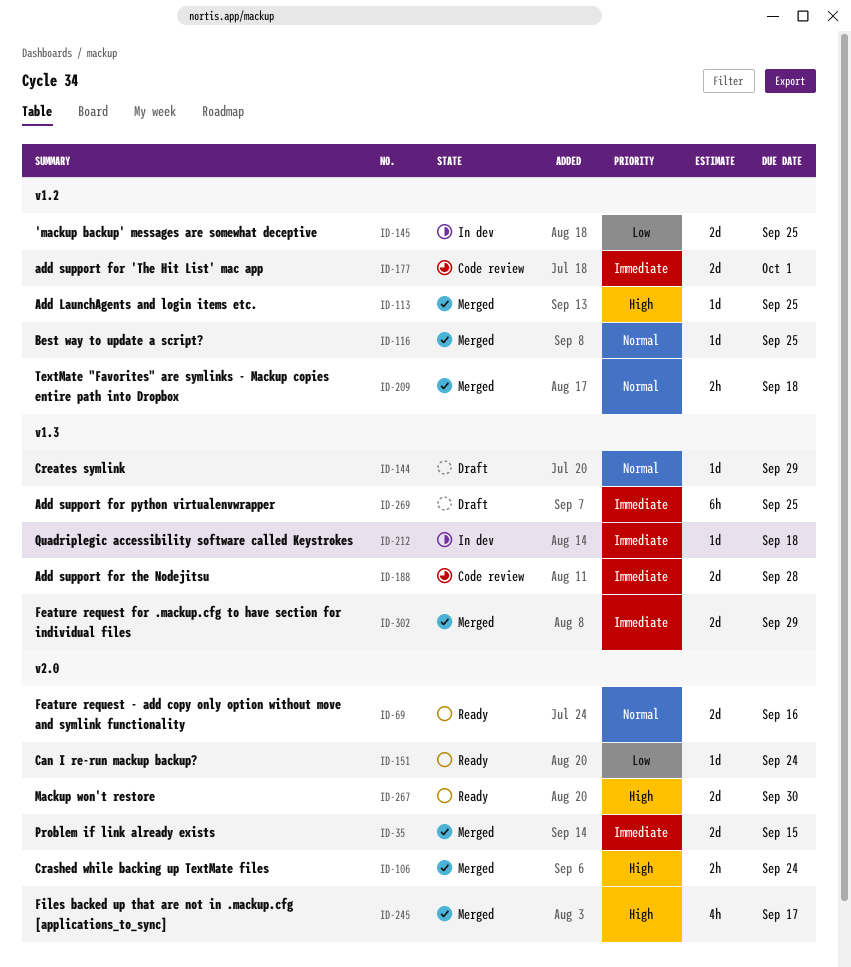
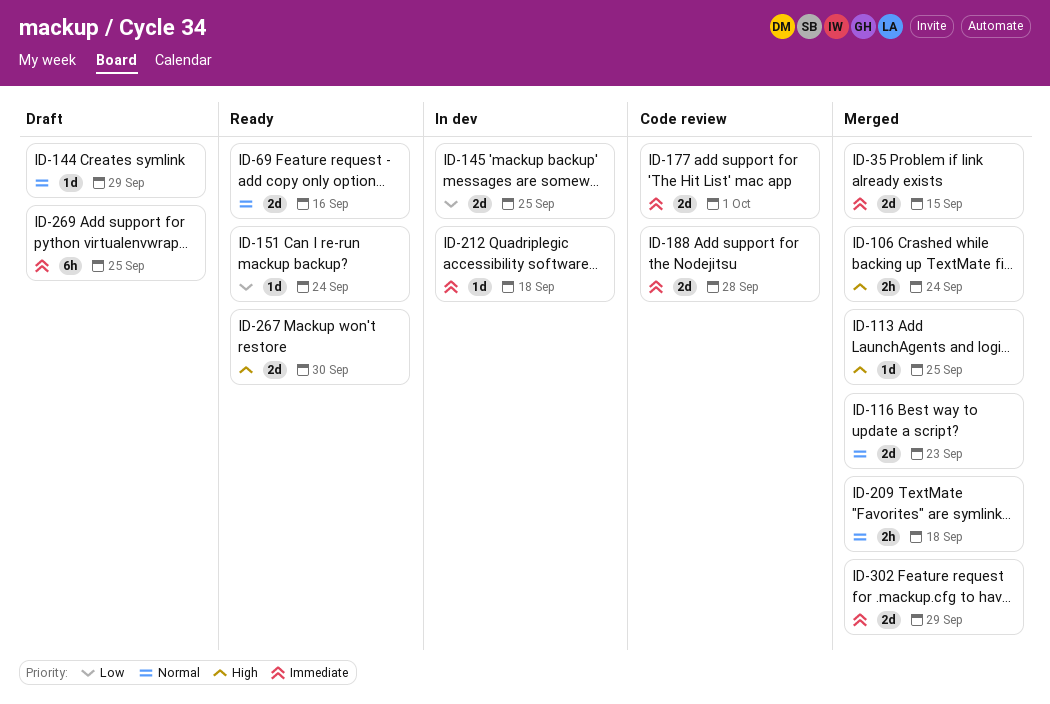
ID-116, estimate: 1d -> 2d
ID-116, due: Sep 25 -> Sep 23
ID-245: present -> none

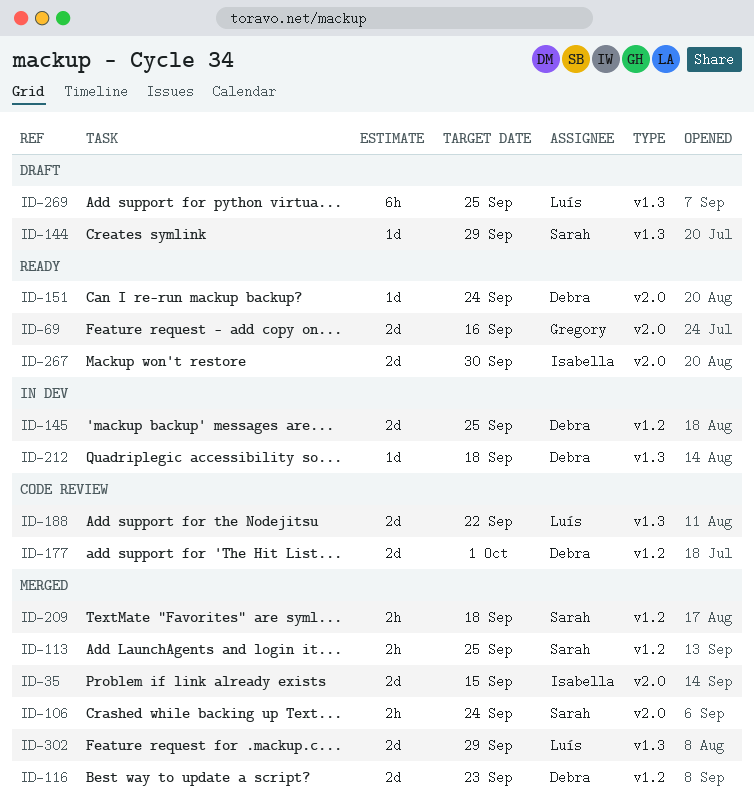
ID-113, estimate: 1d -> 2h
ID-188, due: Sep 28 -> Sep 22

